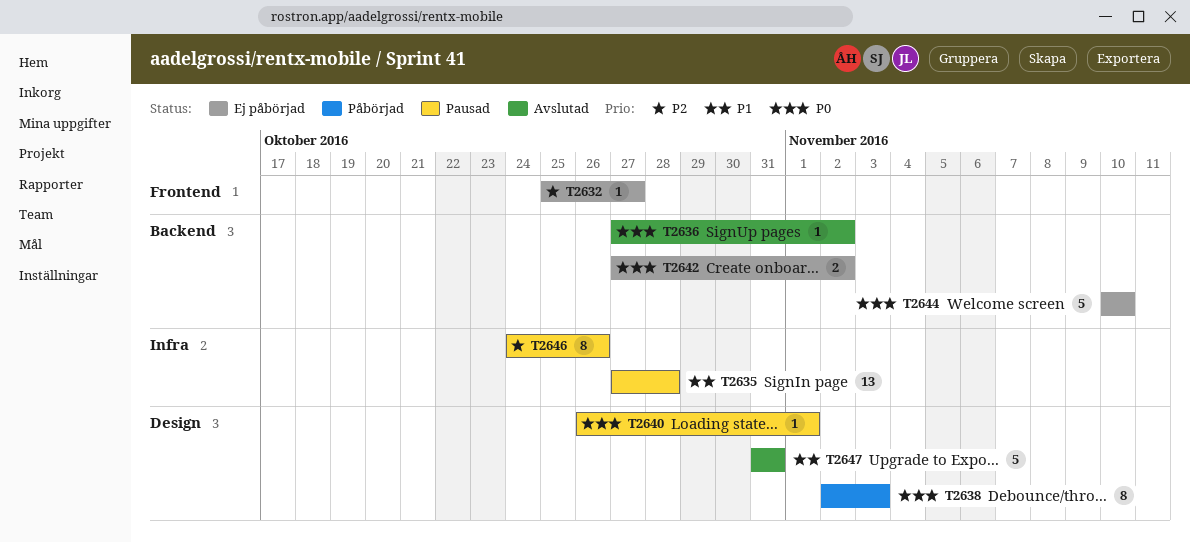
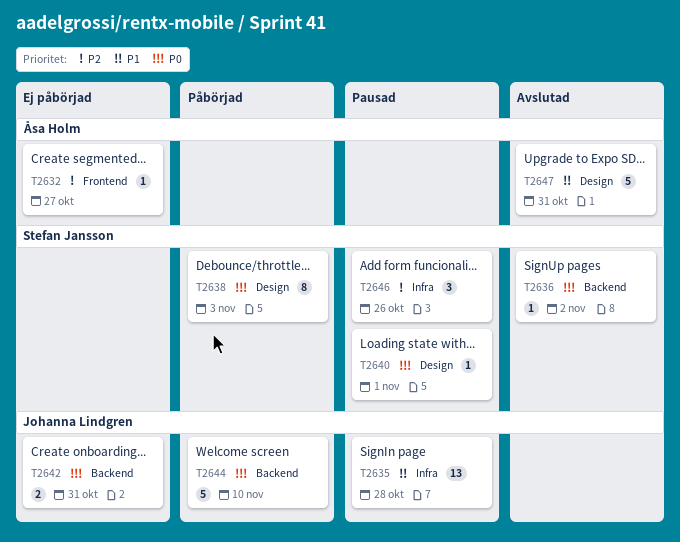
T2642, due: Nov 2 -> Oct 31
T2644, status: Ej påbörjad -> Påbörjad
T2646, estimate: 8 -> 3

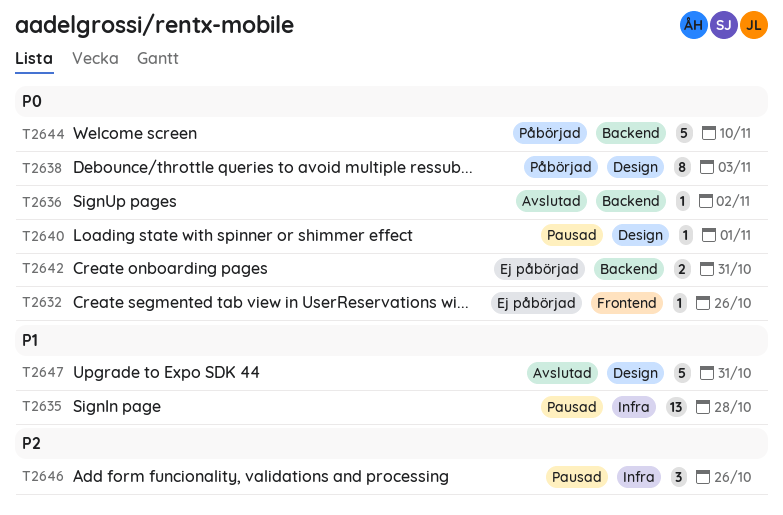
T2632, priority: P2 -> P0
T2632, due: Oct 27 -> Oct 26

